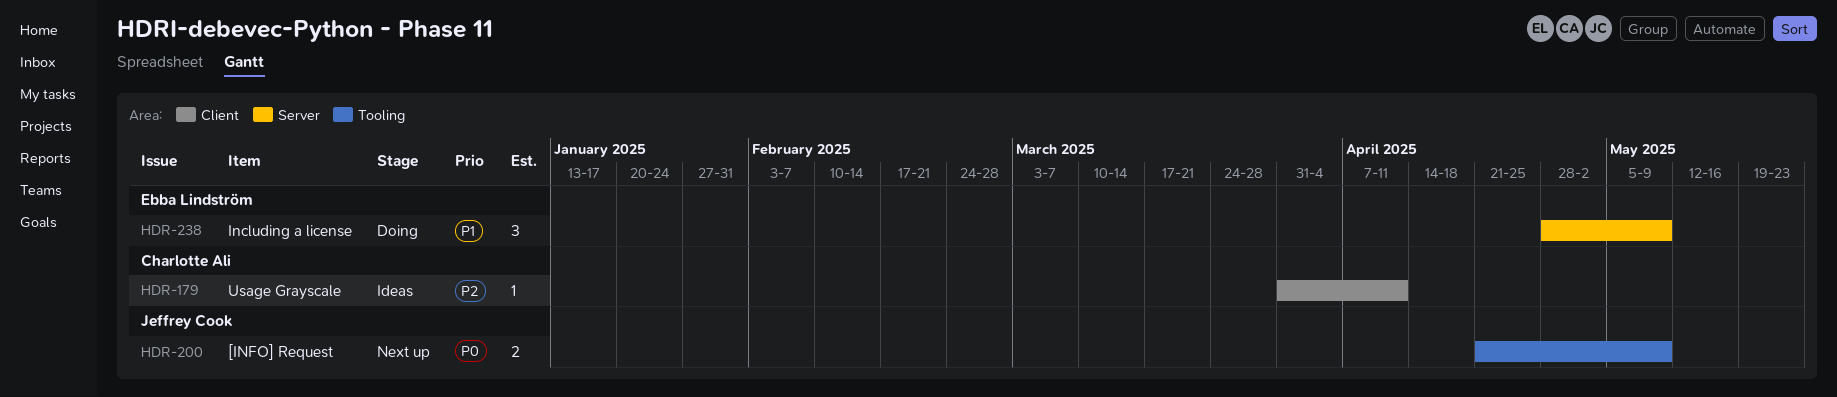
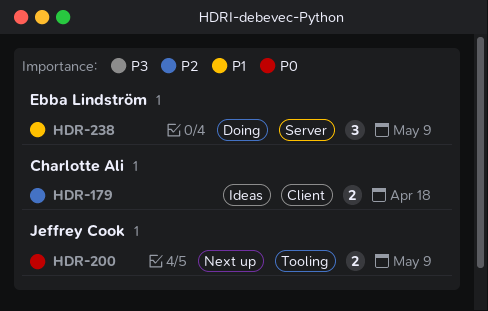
HDR-179, estimate: 1 -> 2
HDR-179, due: Apr 11 -> Apr 18

